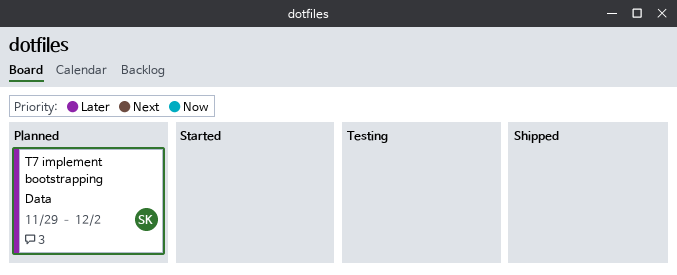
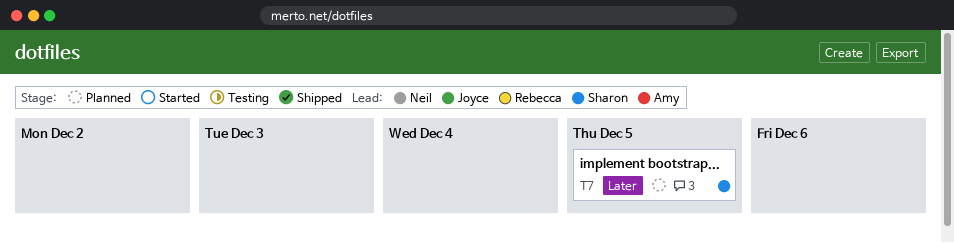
T7, due: Dec 2 -> Dec 5

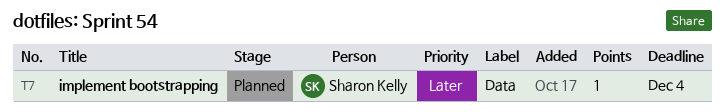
T7, due: Dec 5 -> Dec 4

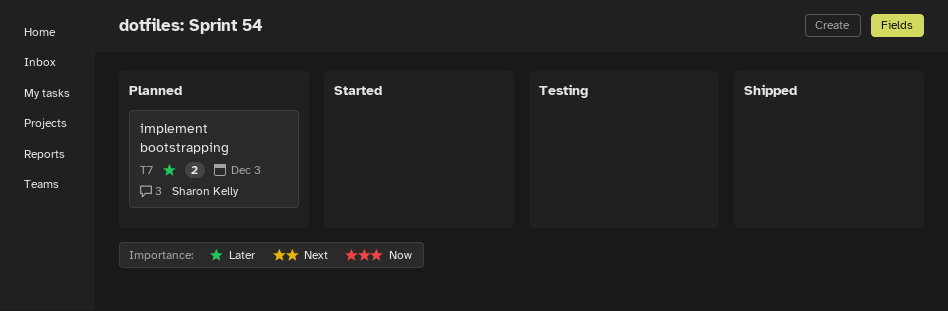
T7, estimate: 1 -> 2
T7, due: Dec 4 -> Dec 3

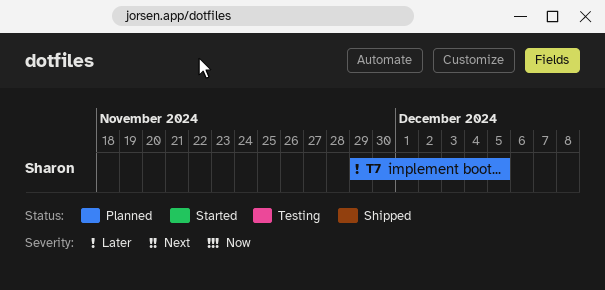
T7, due: Dec 3 -> Dec 5

